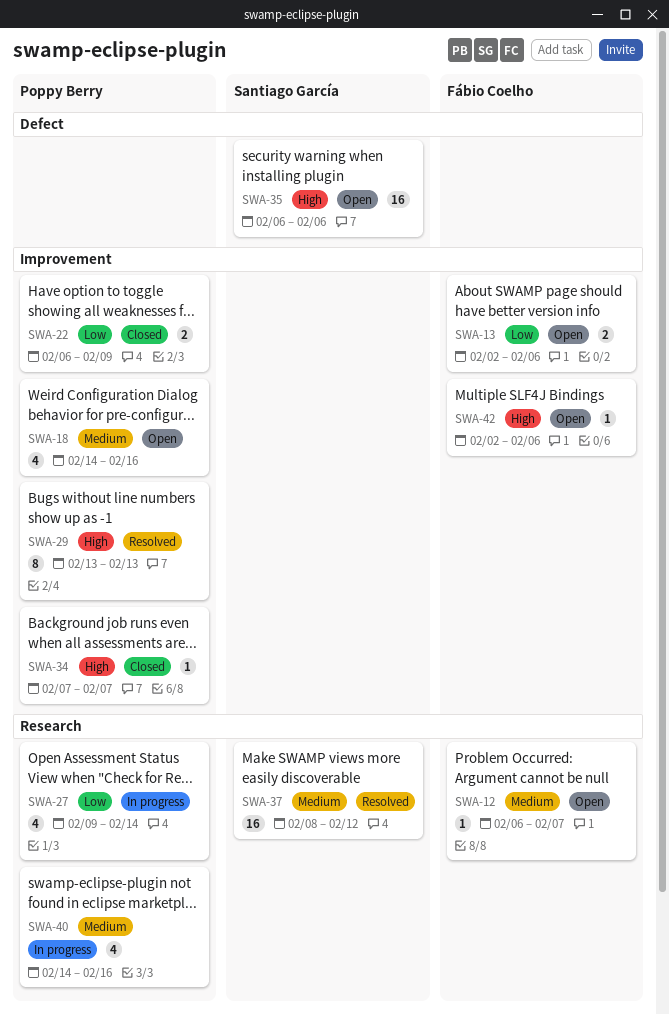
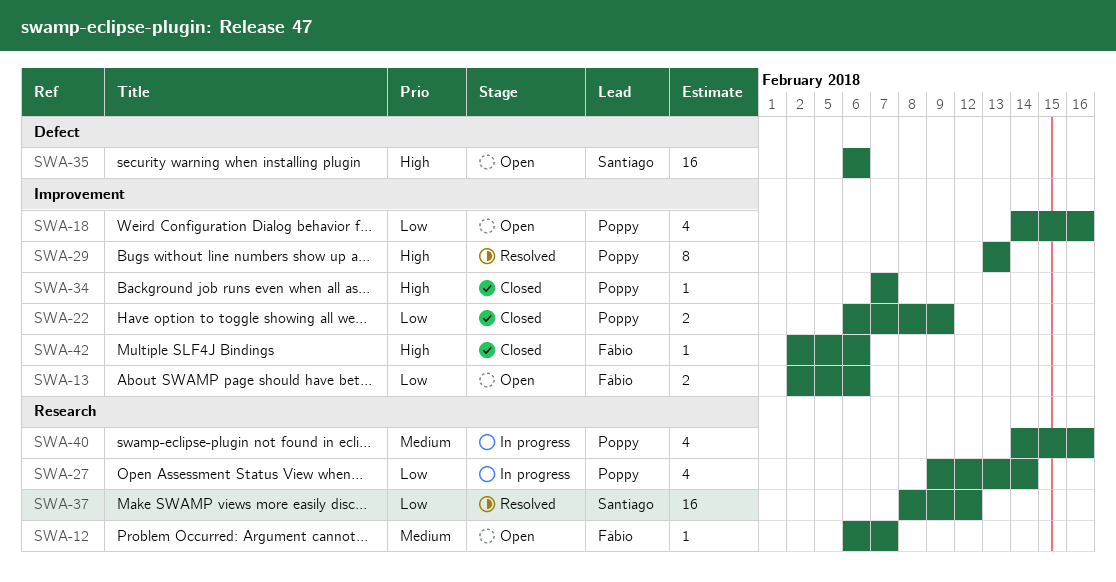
SWA-18, priority: Medium -> Low
SWA-37, priority: Medium -> Low
SWA-42, status: Open -> Closed

